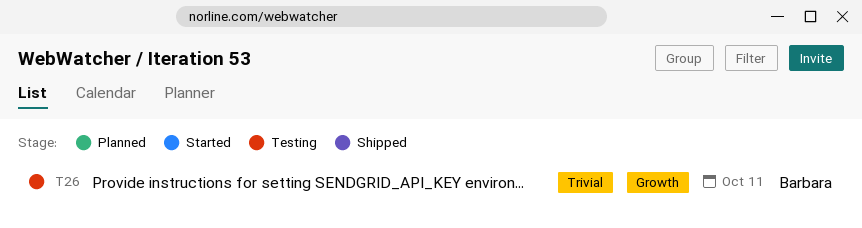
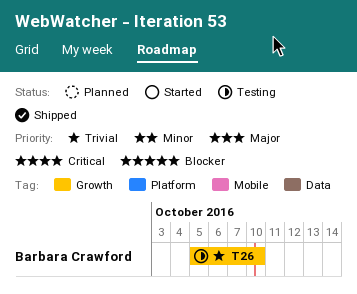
T26, due: Oct 11 -> Oct 10

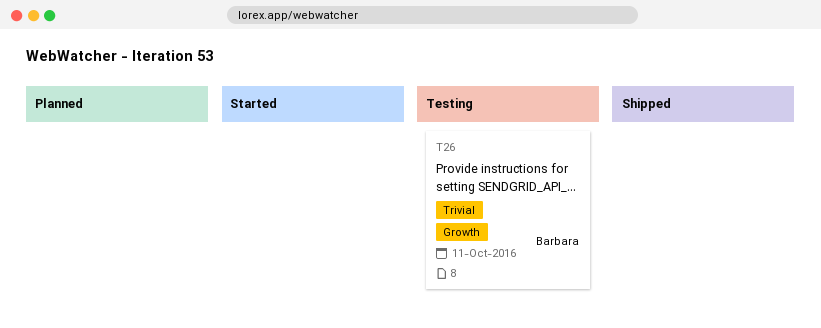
T26, due: Oct 10 -> Oct 11

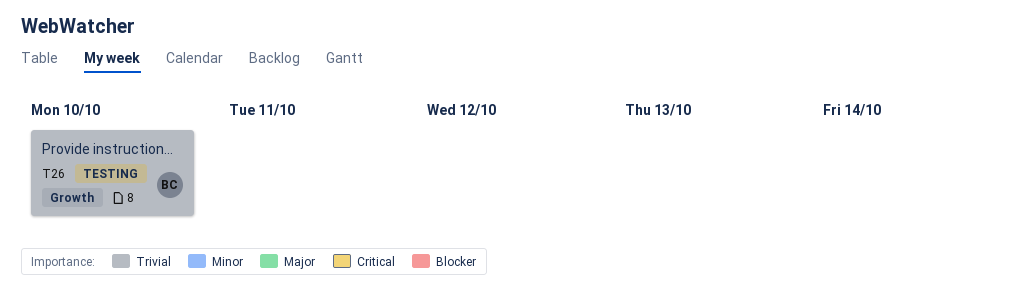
T26, due: Oct 11 -> Oct 10

